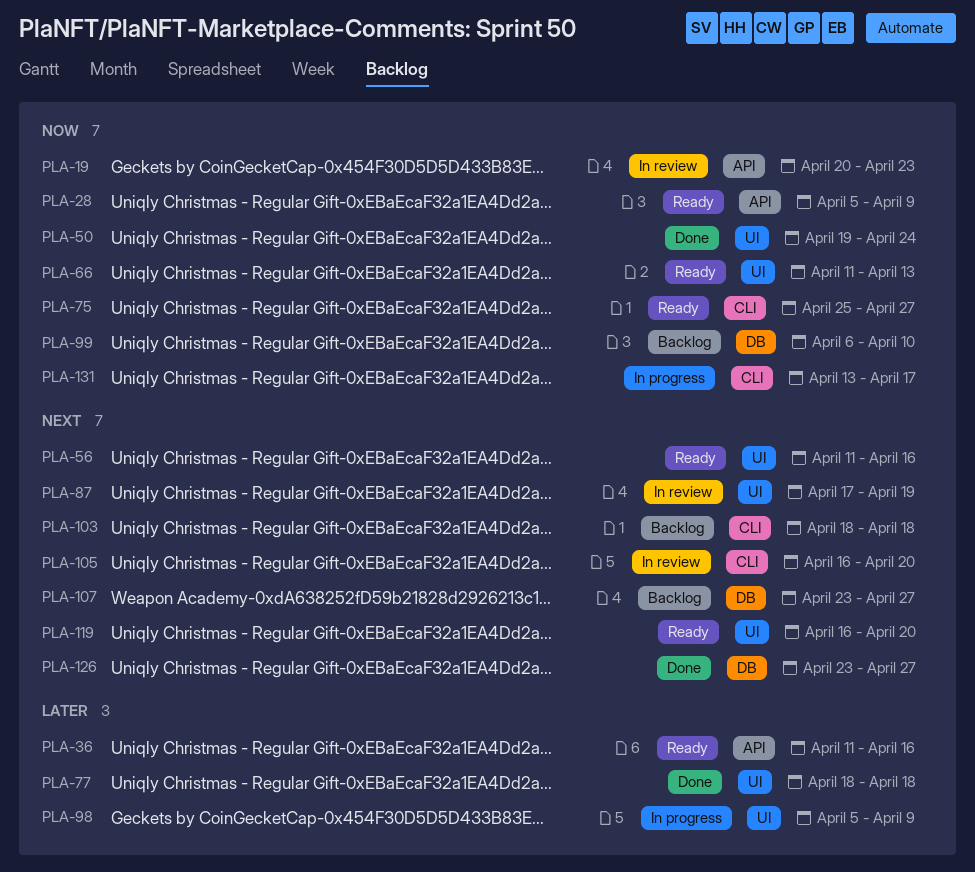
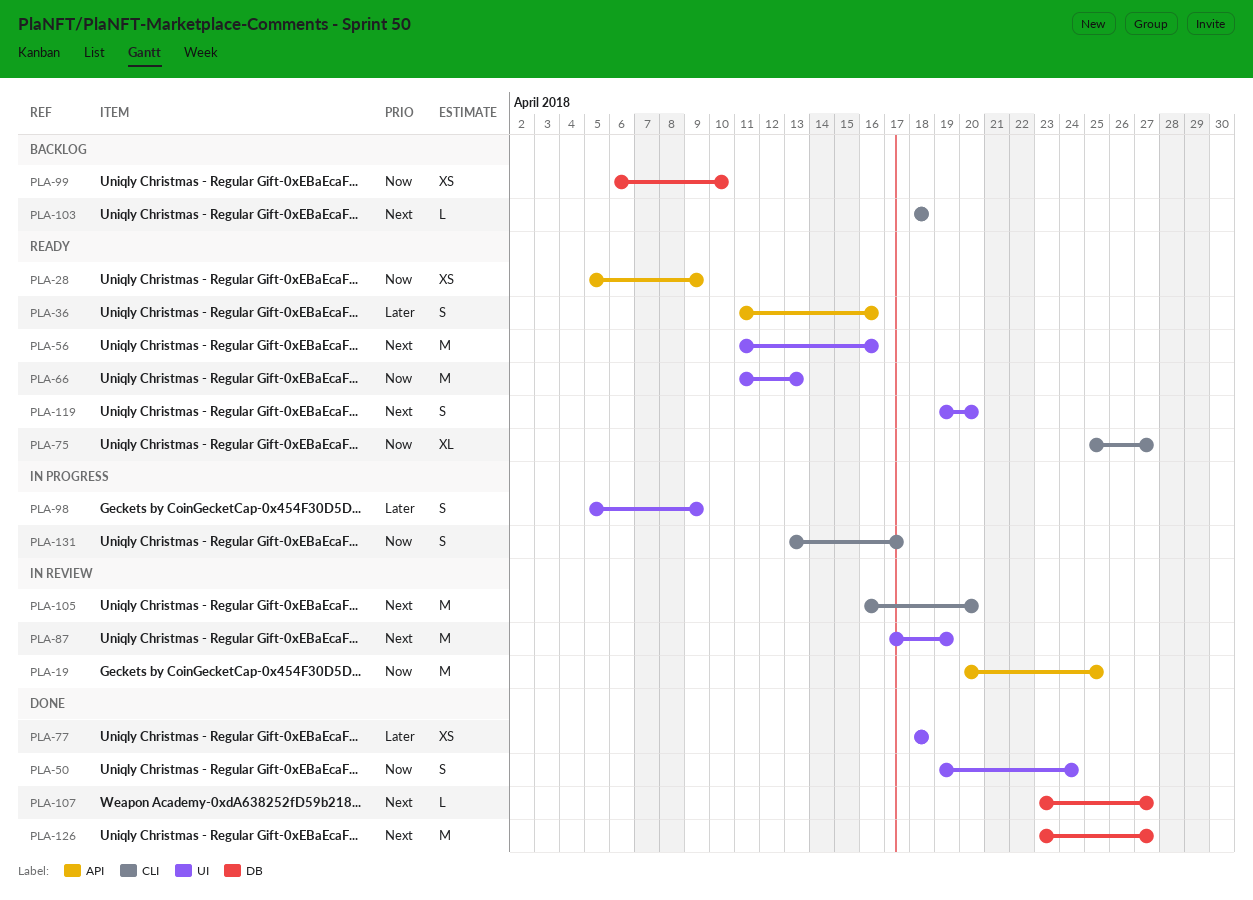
PLA-19, due: Apr 23 -> Apr 25
PLA-107, status: Backlog -> Done
PLA-119, start: Apr 16 -> Apr 19

